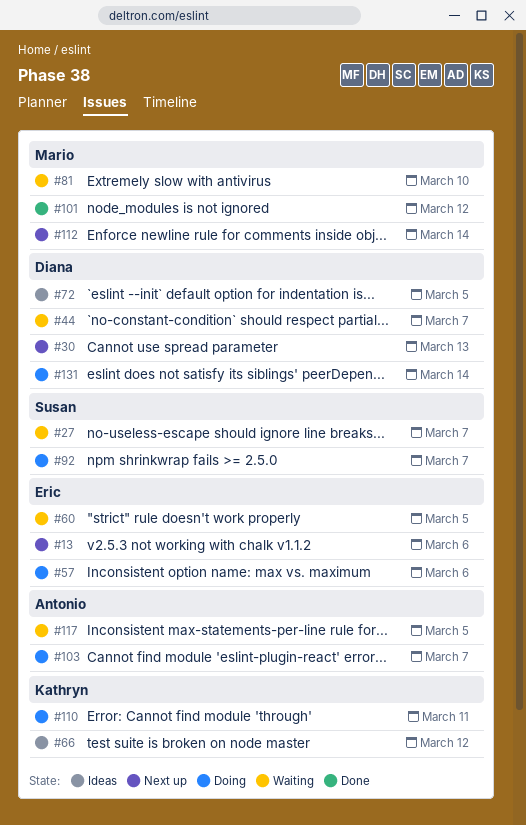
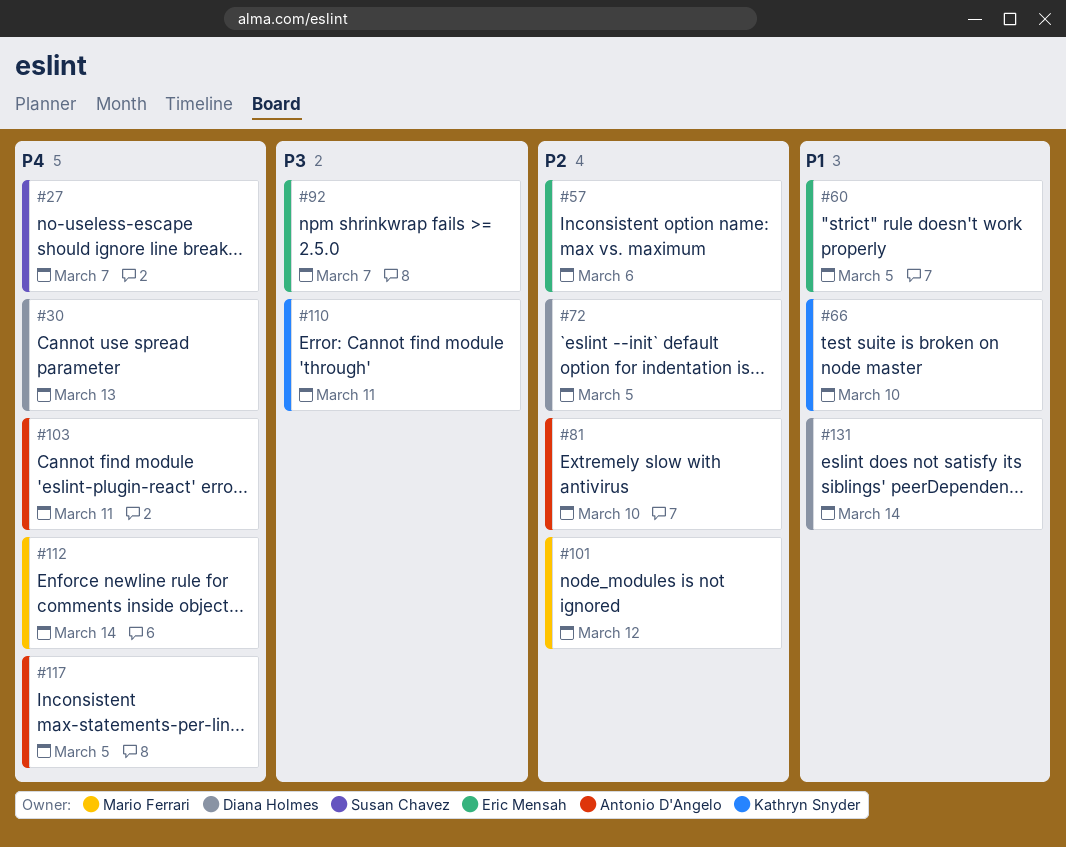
#13: present -> none
#44: present -> none
#66, due: Mar 12 -> Mar 10
#81, owner: Mario Ferrari -> Antonio D'Angelo
#92, owner: Susan Chavez -> Eric Mensah
#103, due: Mar 7 -> Mar 11

